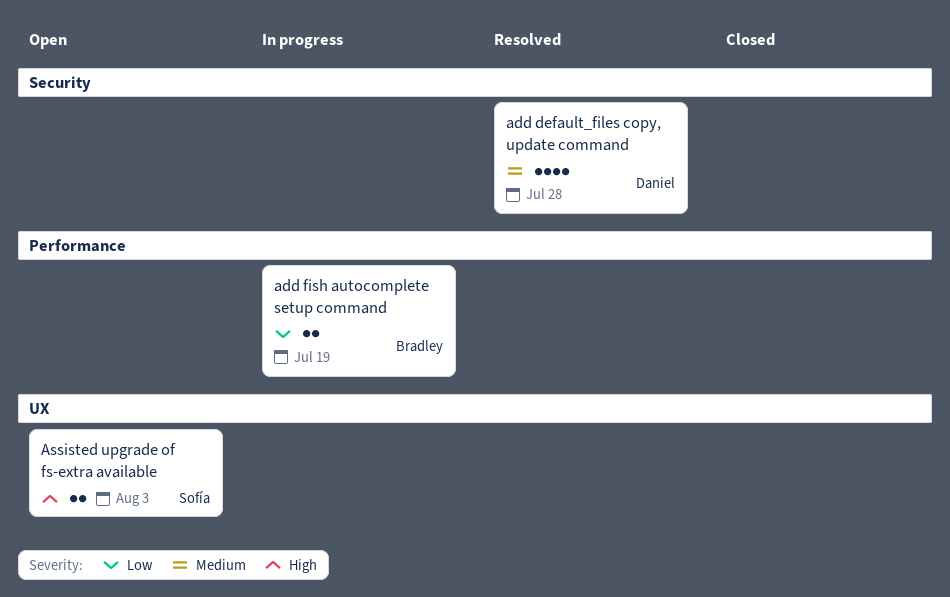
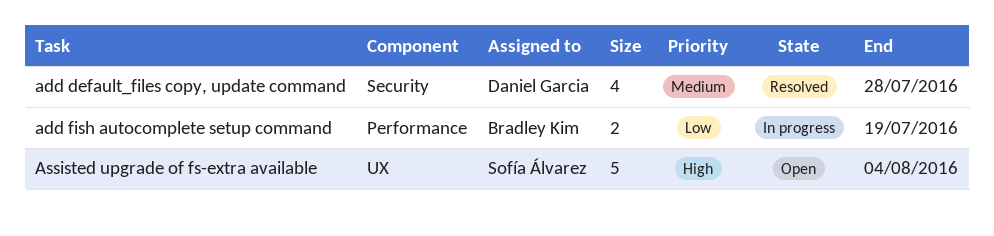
Assisted upgrade of fs-extra available, estimate: 2 -> 5
Assisted upgrade of fs-extra available, due: Aug 3 -> Aug 4

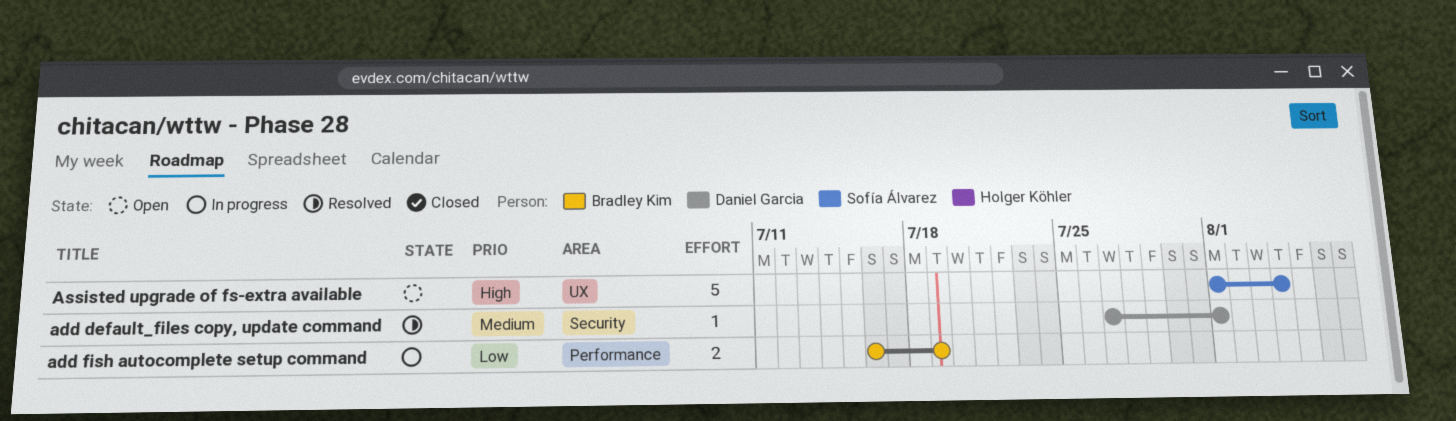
add default_files copy, update command, estimate: 4 -> 1
add default_files copy, update command, due: Jul 28 -> Aug 1

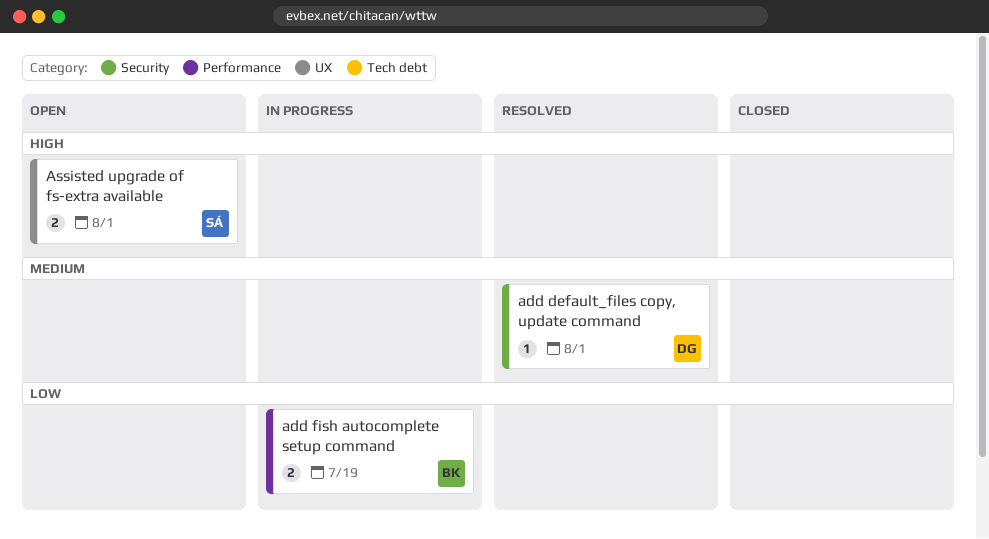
Assisted upgrade of fs-extra available, estimate: 5 -> 2
Assisted upgrade of fs-extra available, due: Aug 4 -> Aug 1

